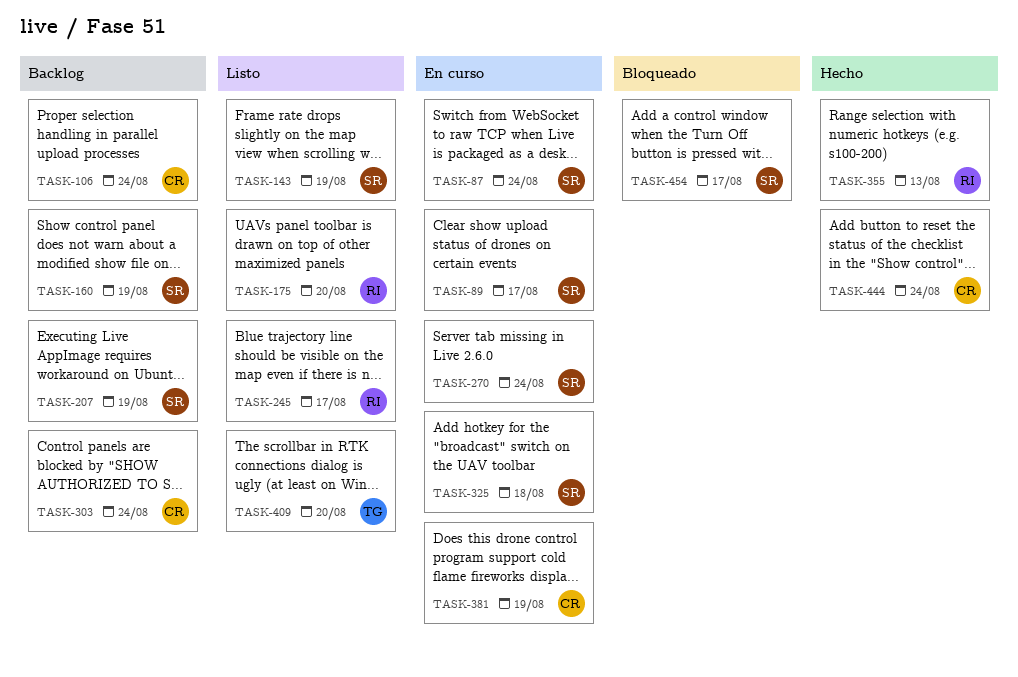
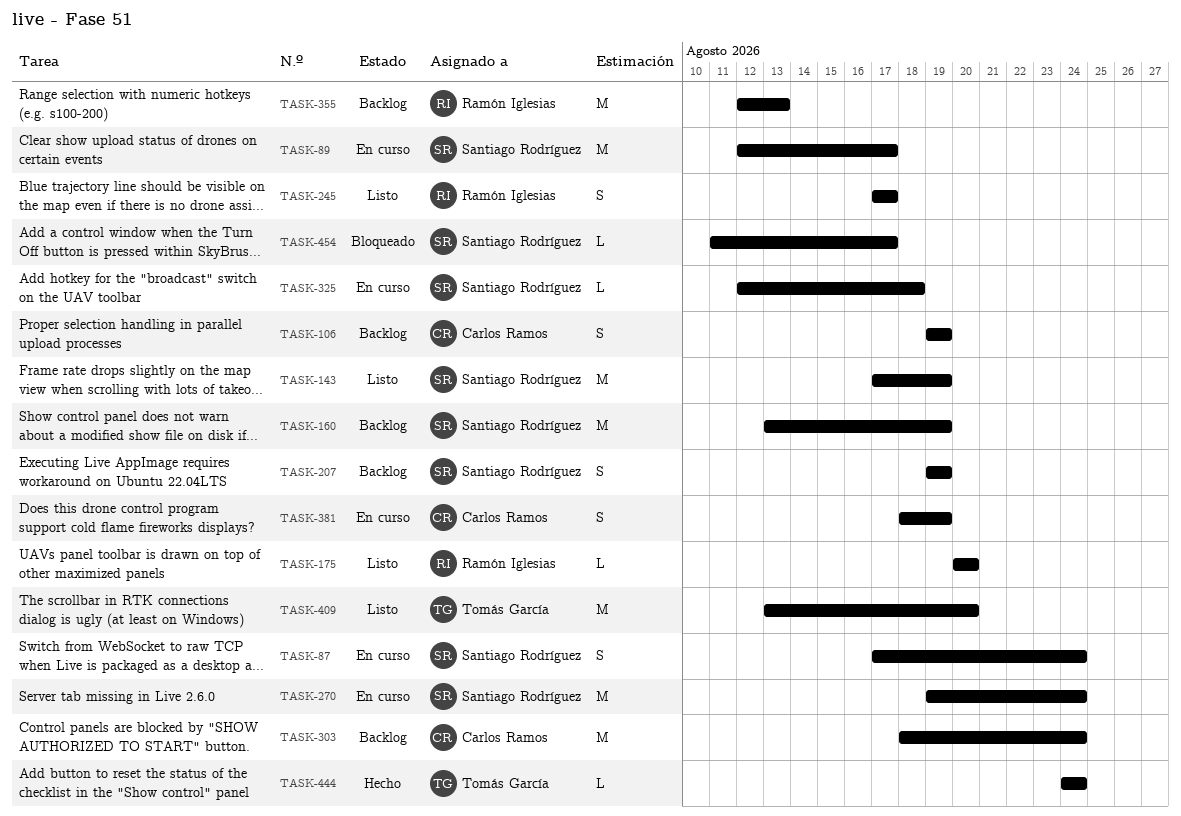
TASK-106, due: Aug 24 -> Aug 19
TASK-355, status: Hecho -> Backlog
TASK-444, owner: Carlos Ramos -> Tomás García

